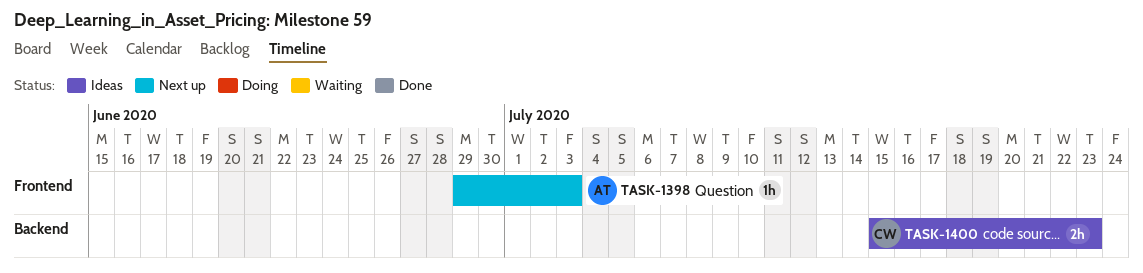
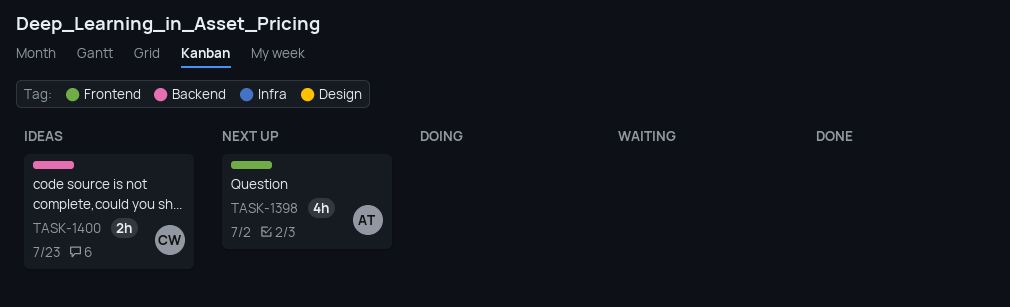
TASK-1398, estimate: 1h -> 4h
TASK-1398, due: Jul 3 -> Jul 2

